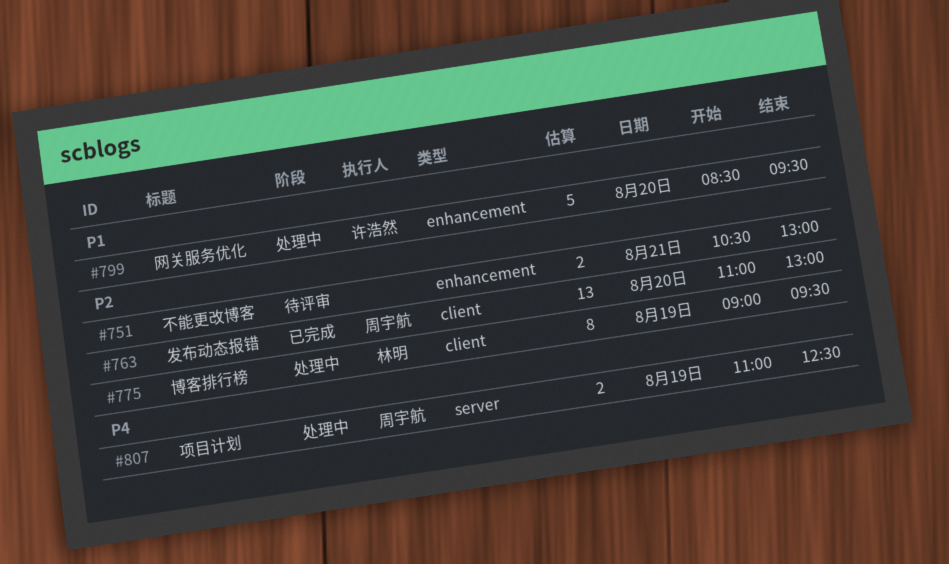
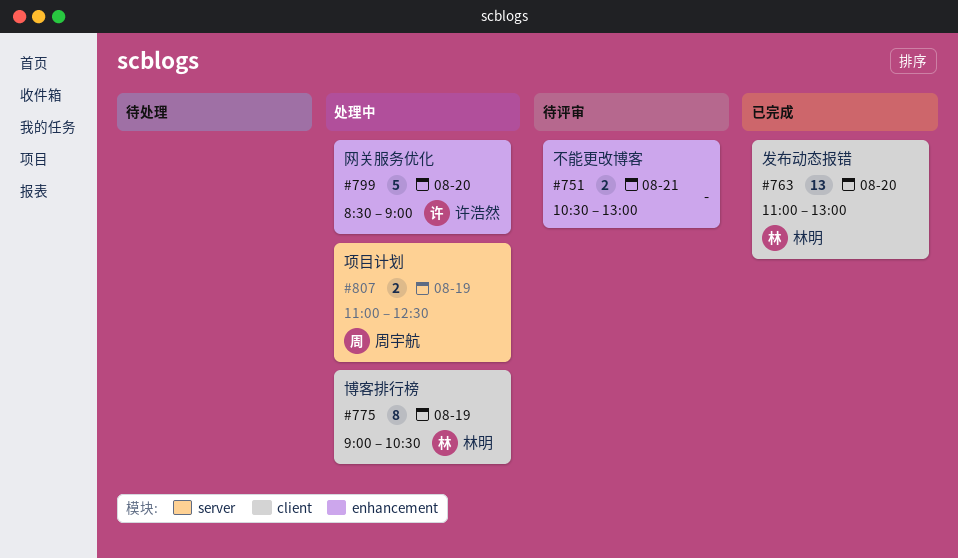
#763, owner: 周宇航 -> 林明
#775, ends: 09:30 -> 10:30
#799, ends: 09:30 -> 09:00

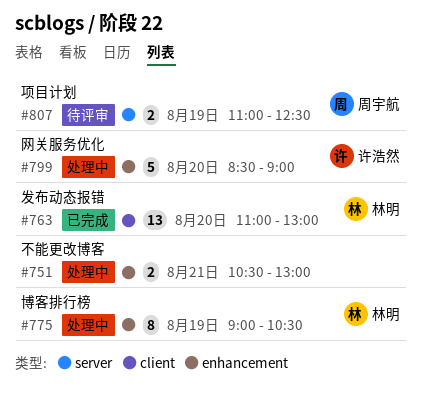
#751, status: 待评审 -> 处理中
#775, label: client -> enhancement
#807, status: 处理中 -> 待评审

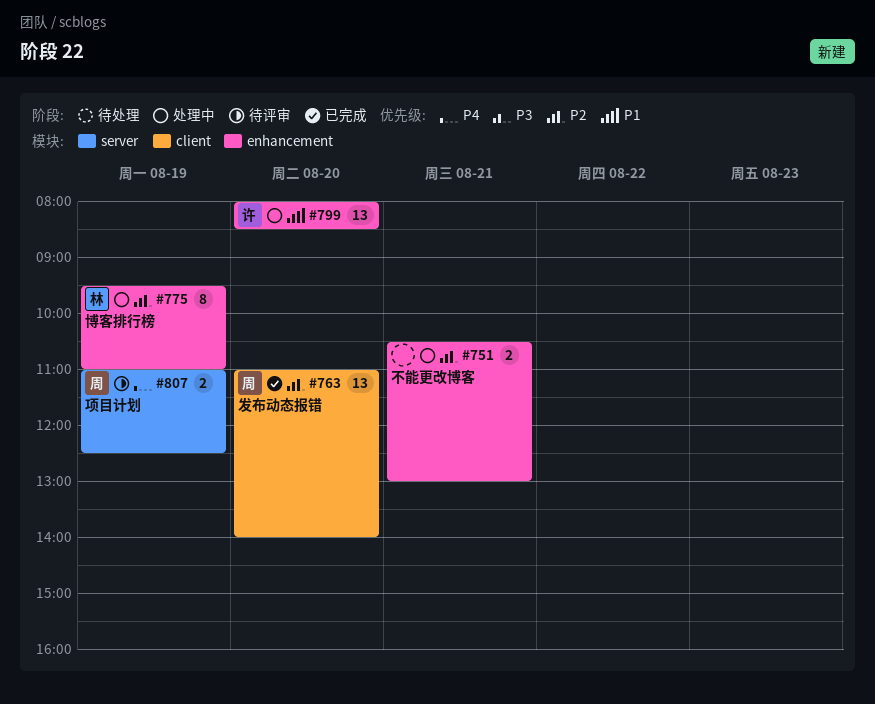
#763, owner: 林明 -> 周宇航
#763, ends: 13:00 -> 14:00
#775, begins: 09:00 -> 09:30
#775, ends: 10:30 -> 11:00
#799, estimate: 5 -> 13
#799, begins: 08:30 -> 08:00
#799, ends: 09:00 -> 08:30

